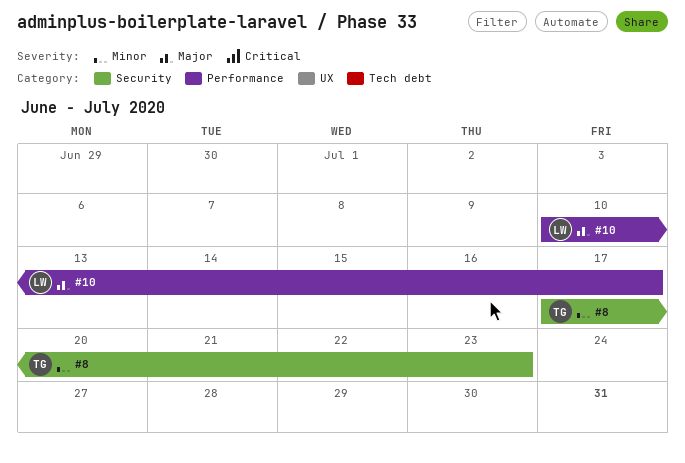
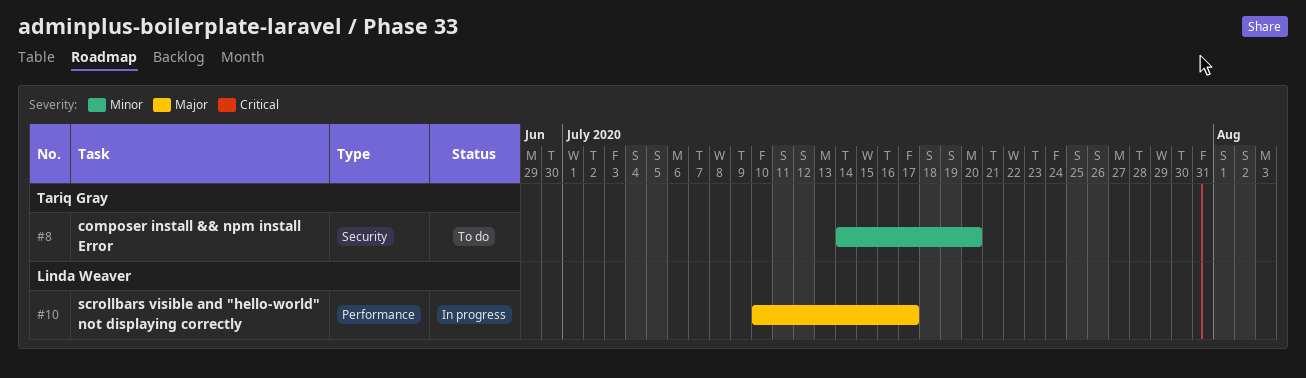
#8, start: Jul 17 -> Jul 14
#8, due: Jul 23 -> Jul 20

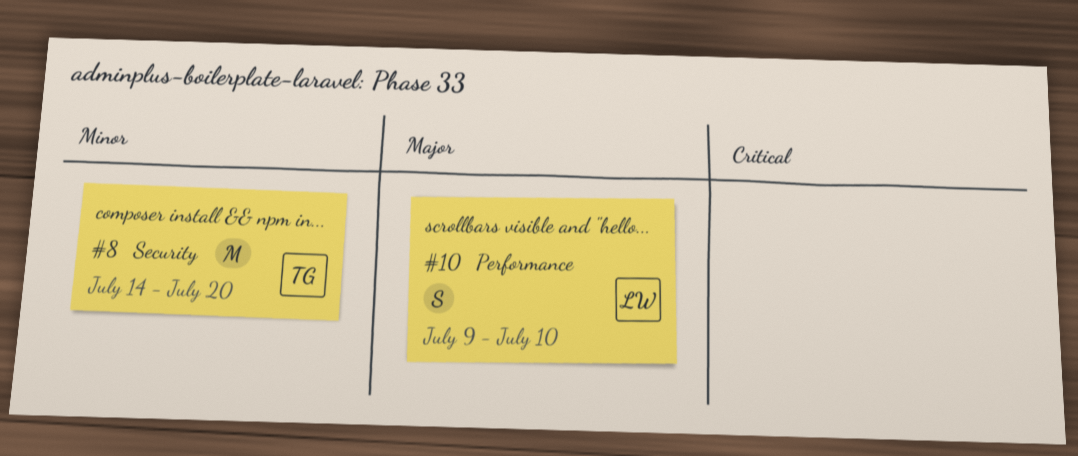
#10, start: Jul 10 -> Jul 9
#10, due: Jul 17 -> Jul 10

